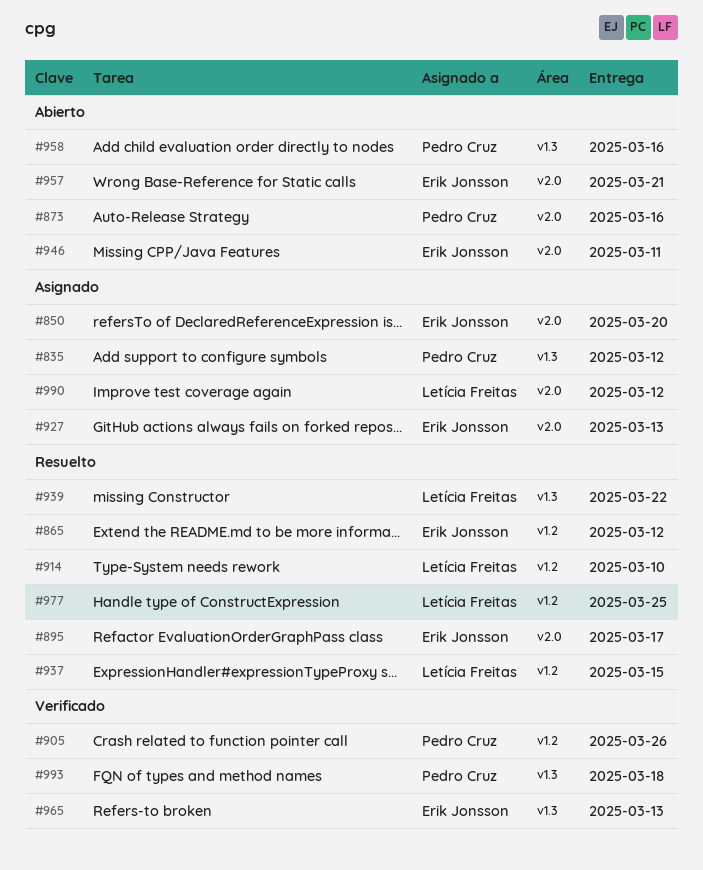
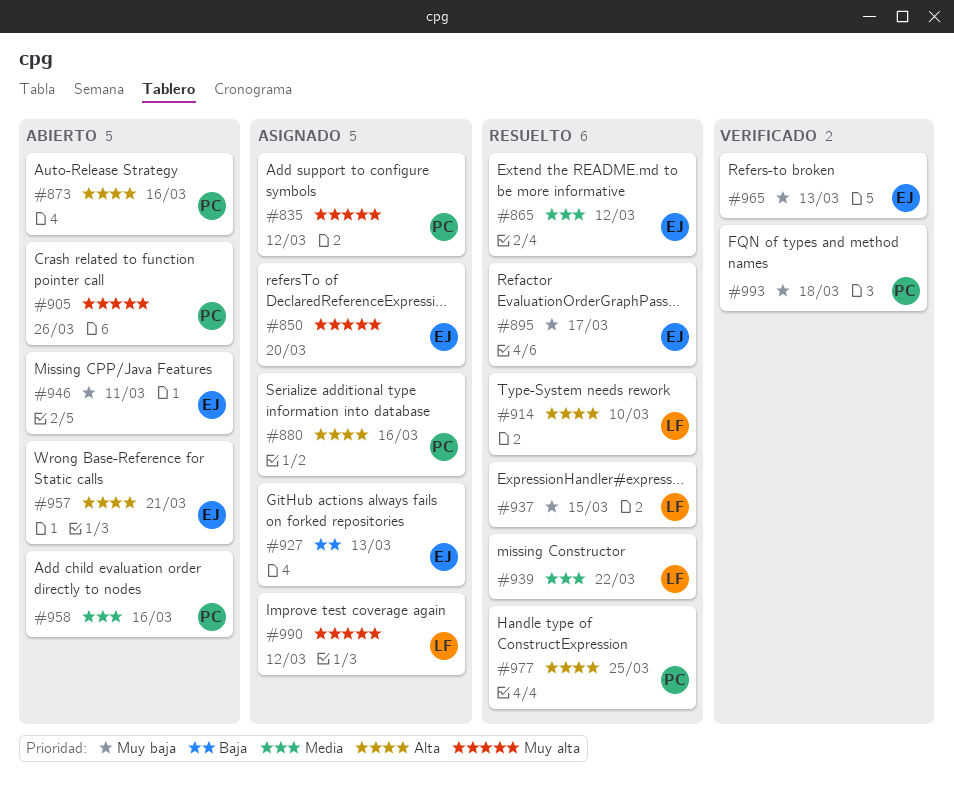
#880: none -> present
#905, status: Verificado -> Abierto
#977, owner: Letícia Freitas -> Pedro Cruz

